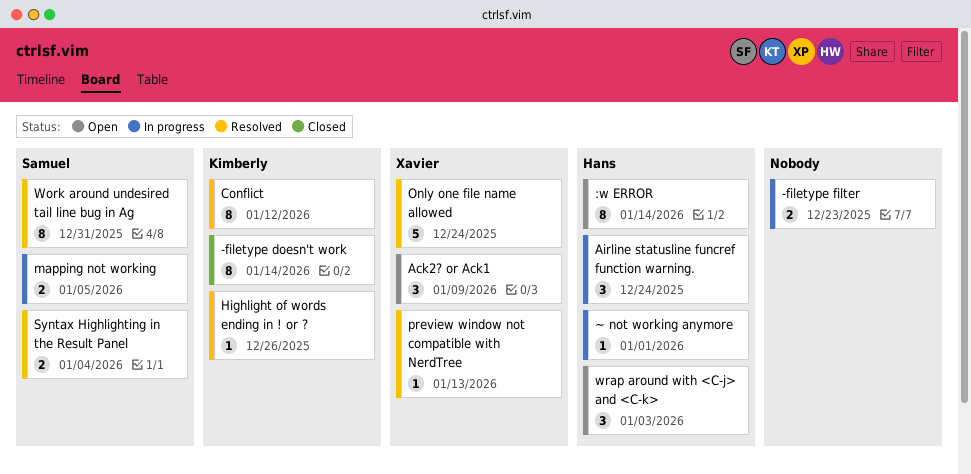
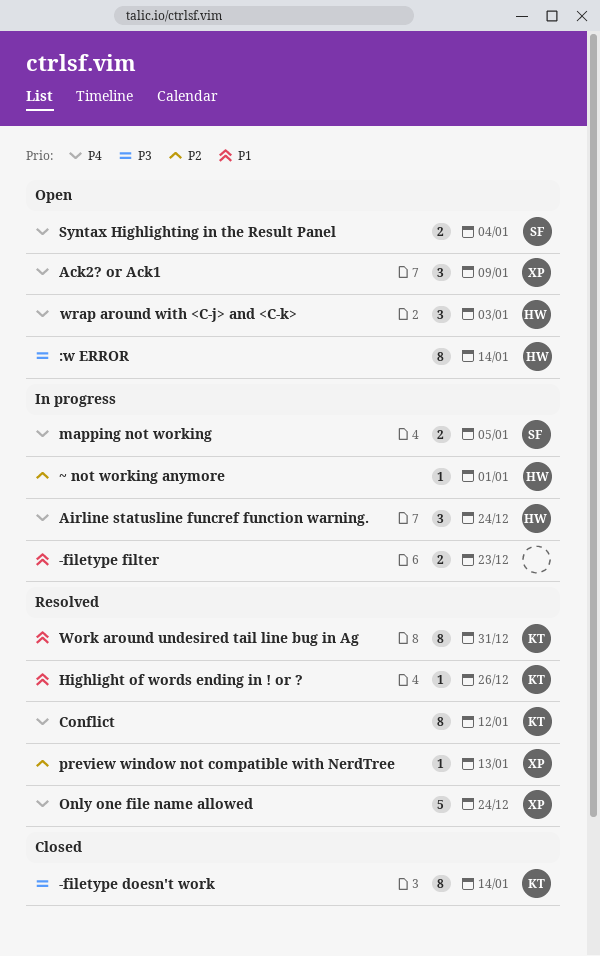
Syntax Highlighting in the Result Panel, status: Resolved -> Open
Work around undesired tail line bug in Ag, owner: Samuel -> Kimberly

